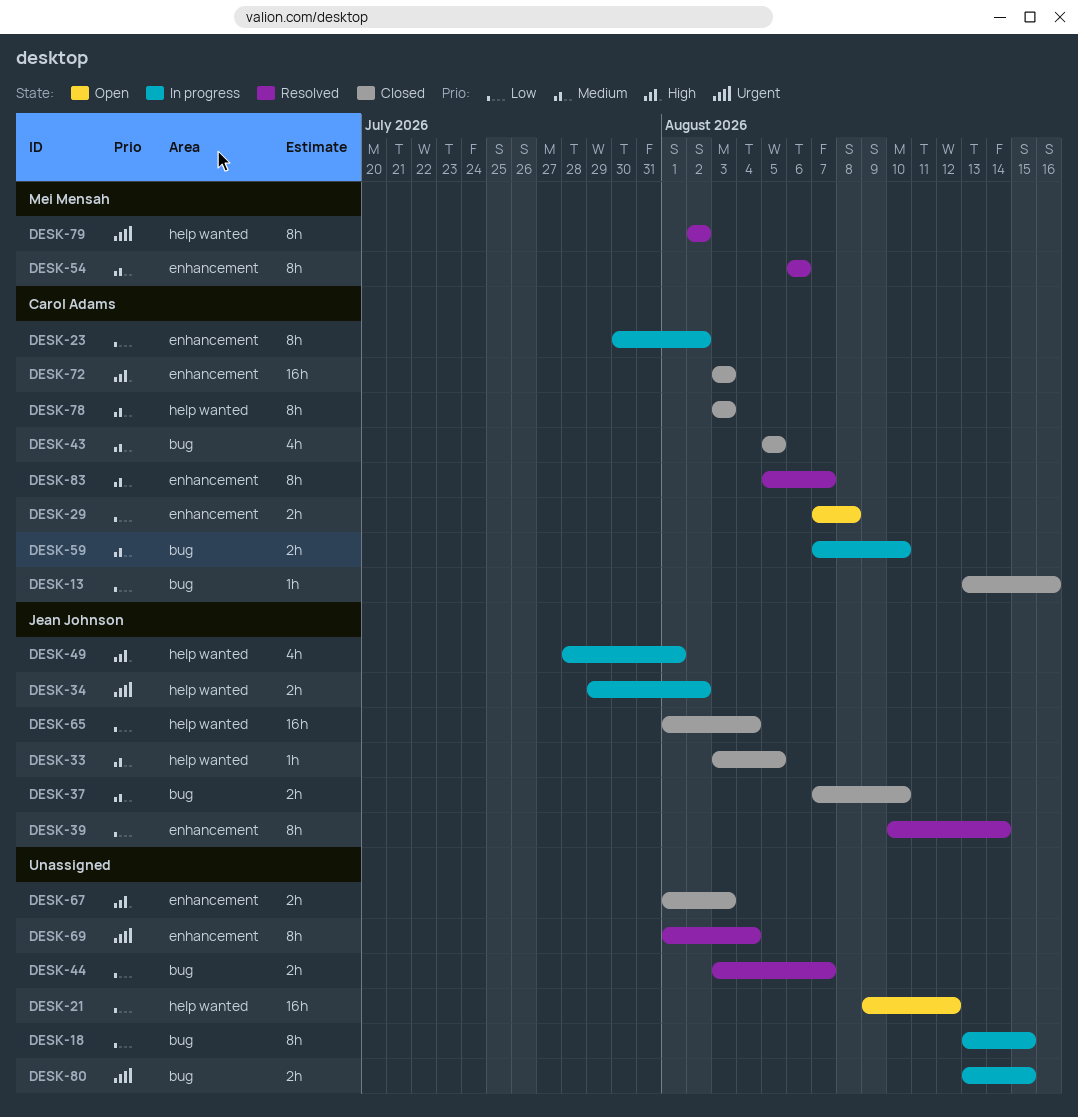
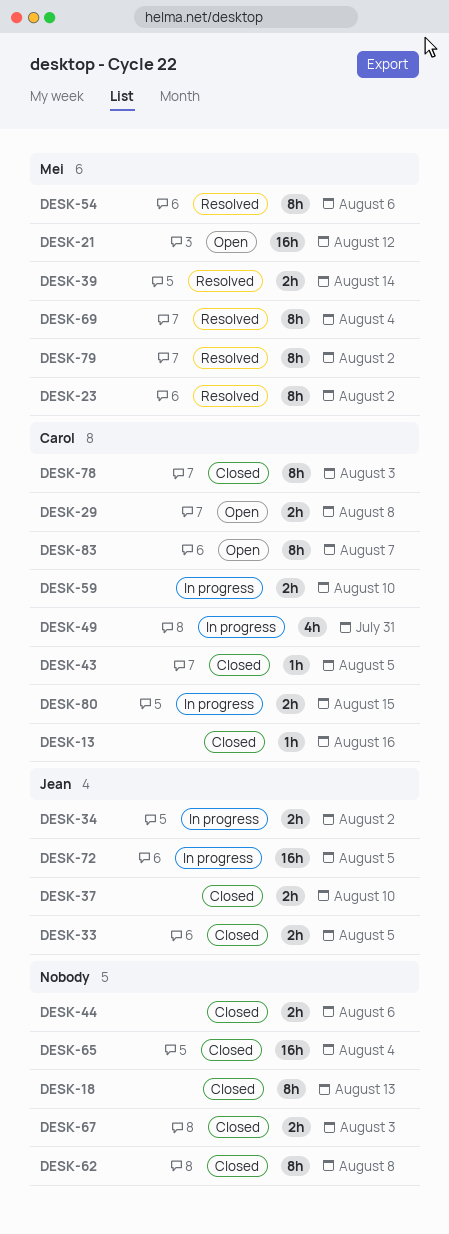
DESK-18, status: In progress -> Closed
DESK-18, due: Aug 15 -> Aug 13
DESK-21, owner: none -> Mei Mensah
DESK-23, status: In progress -> Resolved
DESK-23, owner: Carol Adams -> Mei Mensah
DESK-33, estimate: 1h -> 2h
DESK-39, owner: Jean Johnson -> Mei Mensah
DESK-39, estimate: 8h -> 2h
DESK-43, estimate: 4h -> 1h
DESK-44, status: Resolved -> Closed
DESK-44, due: Aug 7 -> Aug 6
DESK-49, owner: Jean Johnson -> Carol Adams
DESK-49, due: Aug 1 -> Jul 31
DESK-62: none -> present
DESK-65, owner: Jean Johnson -> none
DESK-69, owner: none -> Mei Mensah
DESK-72, status: Closed -> In progress
DESK-72, owner: Carol Adams -> Jean Johnson
DESK-72, due: Aug 3 -> Aug 5
DESK-80, owner: none -> Carol Adams
DESK-83, status: Resolved -> Open

